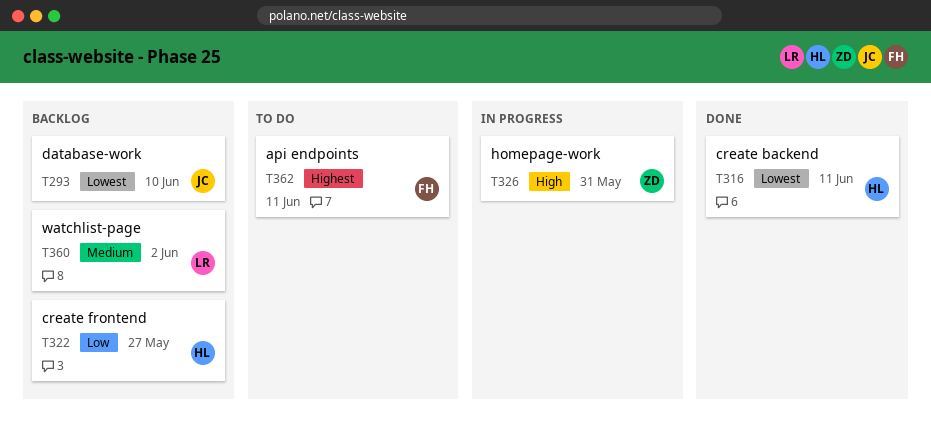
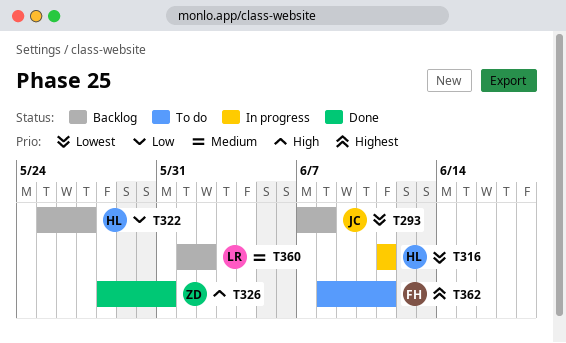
T293, due: Jun 10 -> Jun 8
T316, status: Done -> In progress
T326, status: In progress -> Done

